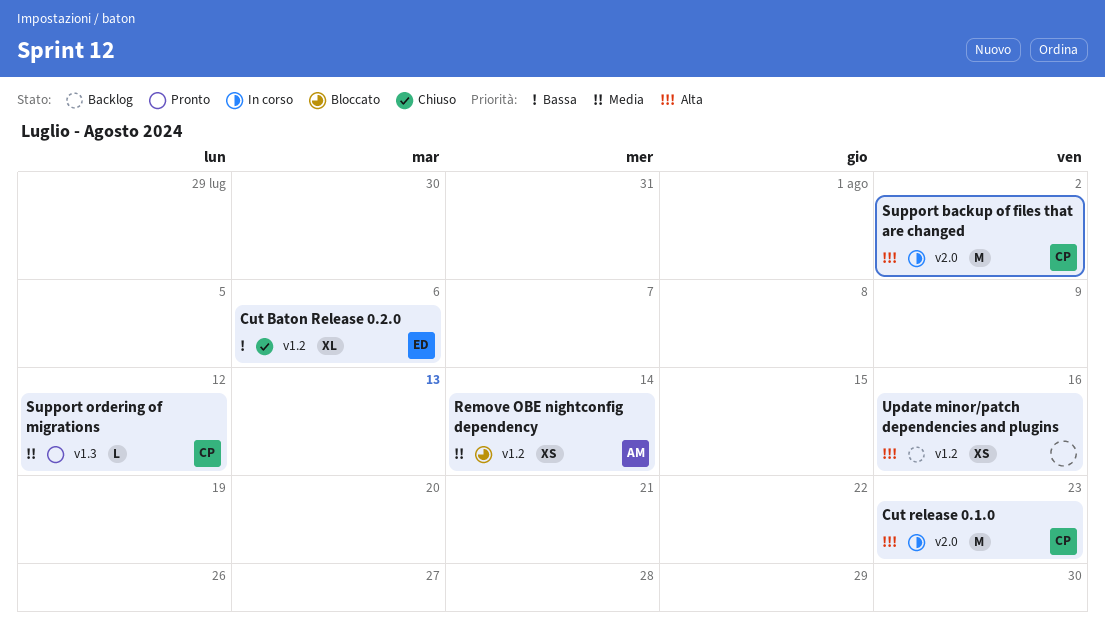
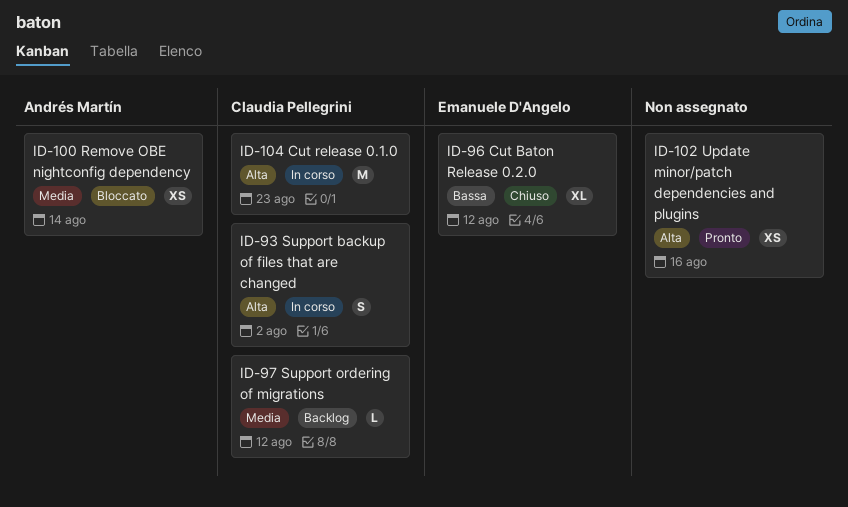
Cut Baton Release 0.2.0, due: Aug 6 -> Aug 12
Support backup of files that are changed, estimate: M -> S
Support ordering of migrations, status: Pronto -> Backlog
Update minor/patch dependencies and plugins, status: Backlog -> Pronto

